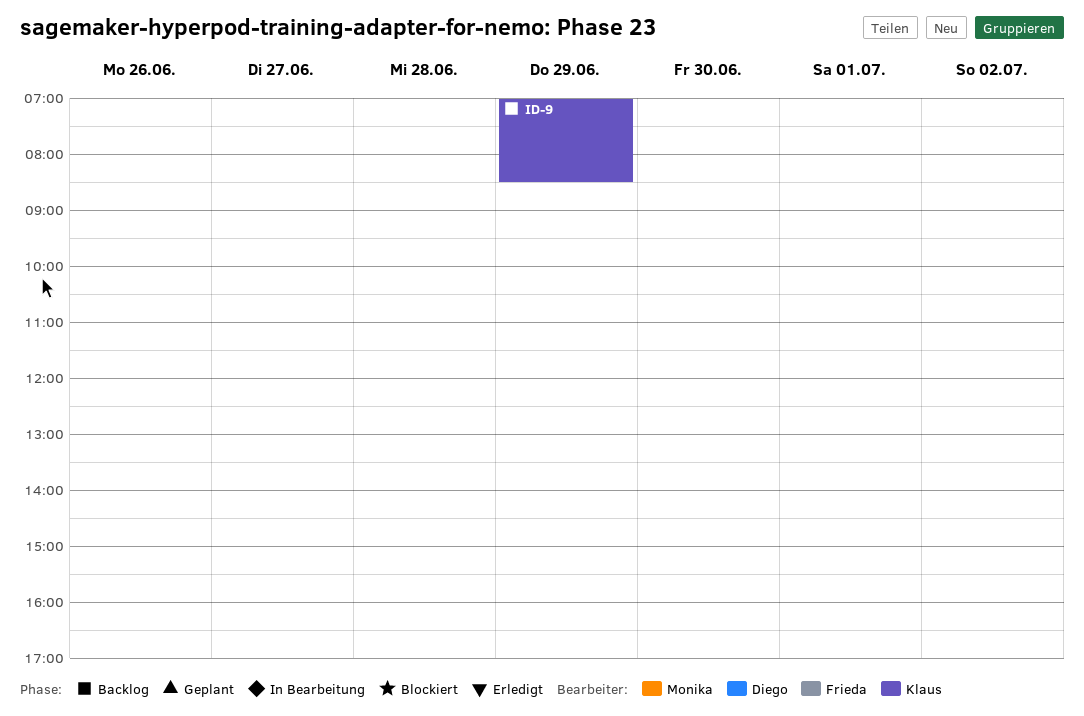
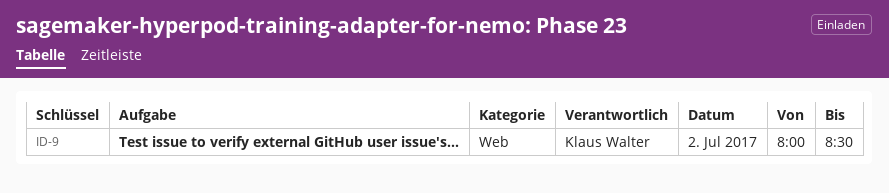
ID-9, day: Jun 29 -> Jul 2
ID-9, begins: 07:00 -> 08:00

